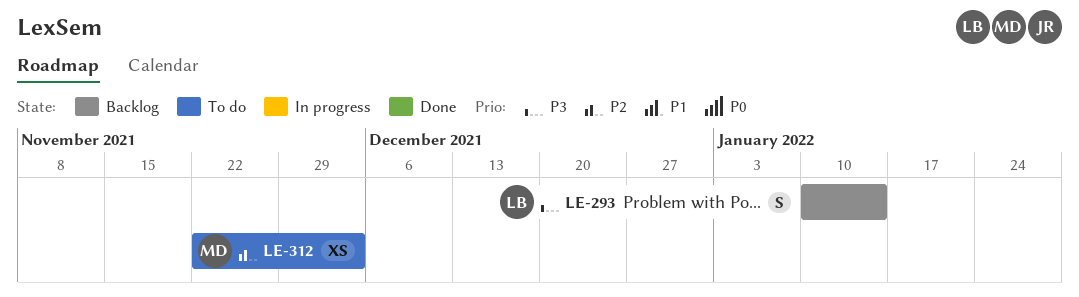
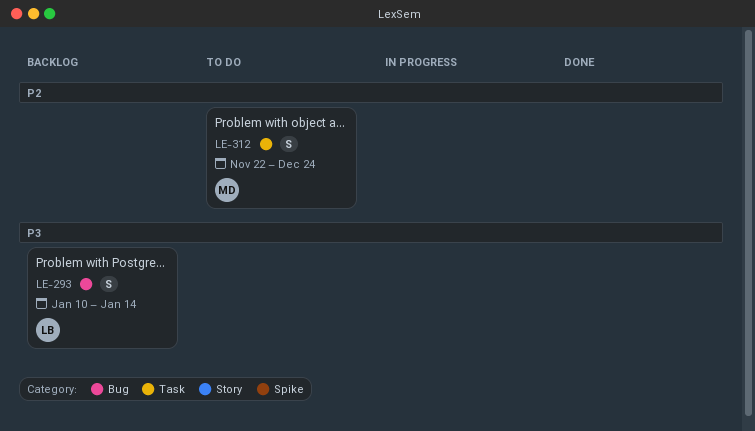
LE-312, estimate: XS -> S
LE-312, due: Dec 3 -> Dec 24

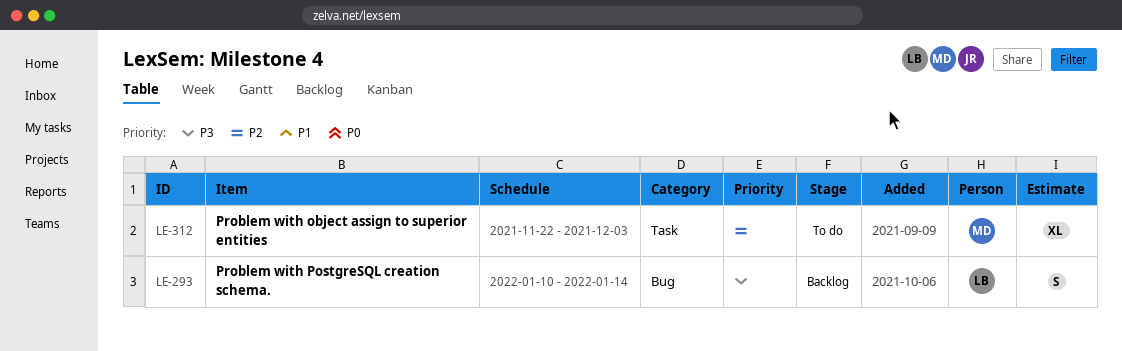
LE-312, estimate: S -> XL
LE-312, due: Dec 24 -> Dec 3

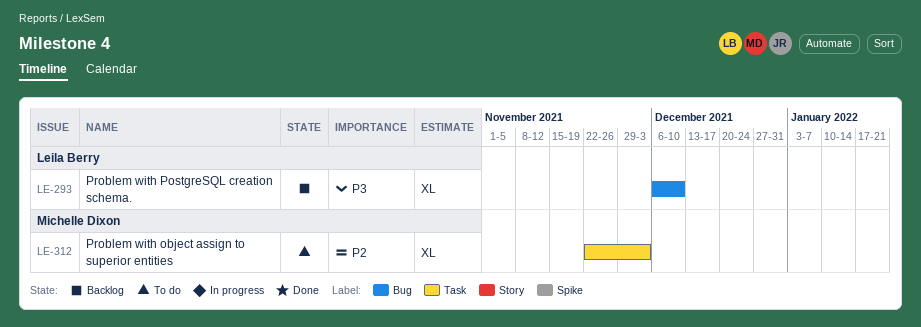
LE-293, estimate: S -> XL
LE-293, start: Jan 10 -> Dec 6
LE-293, due: Jan 14 -> Dec 10

